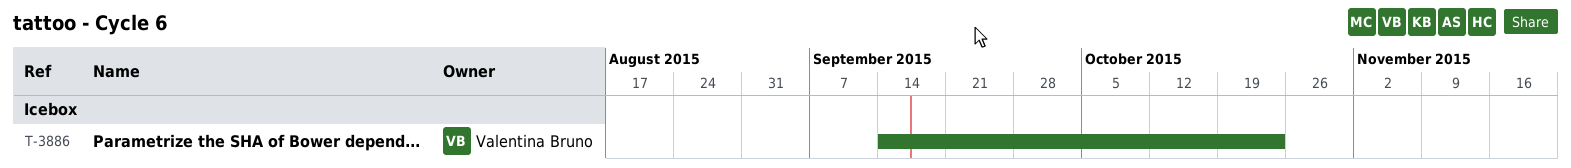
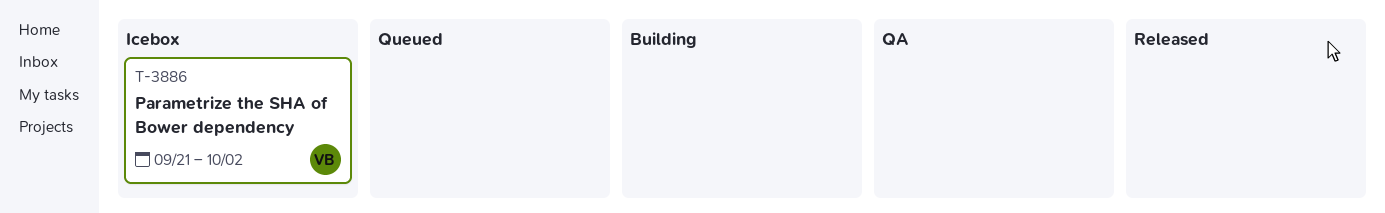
T-3886, start: Sep 14 -> Sep 21
T-3886, due: Oct 23 -> Oct 2

